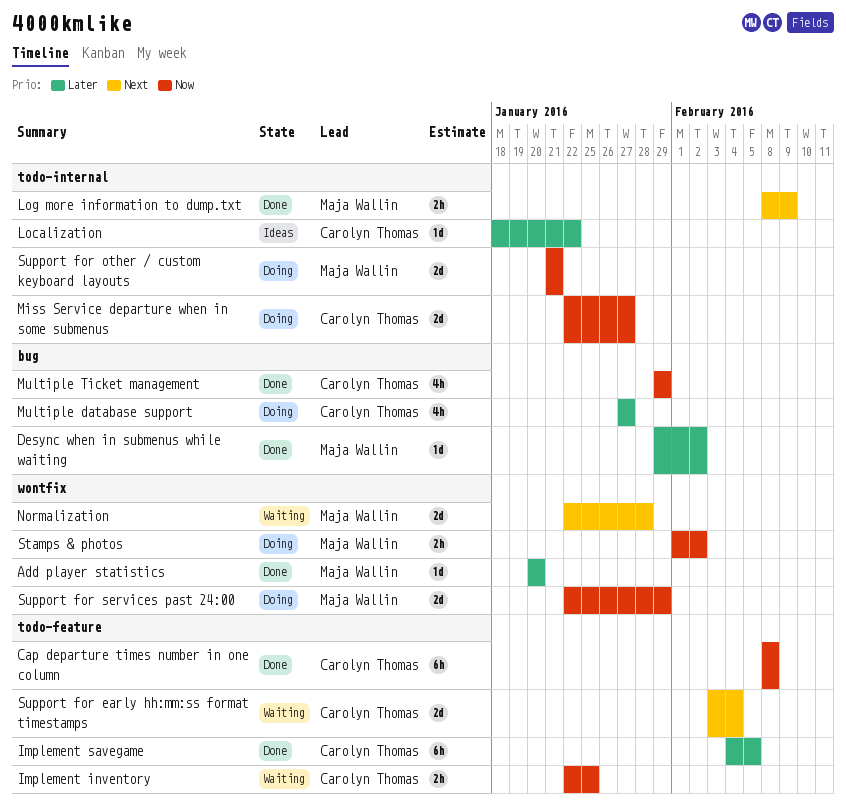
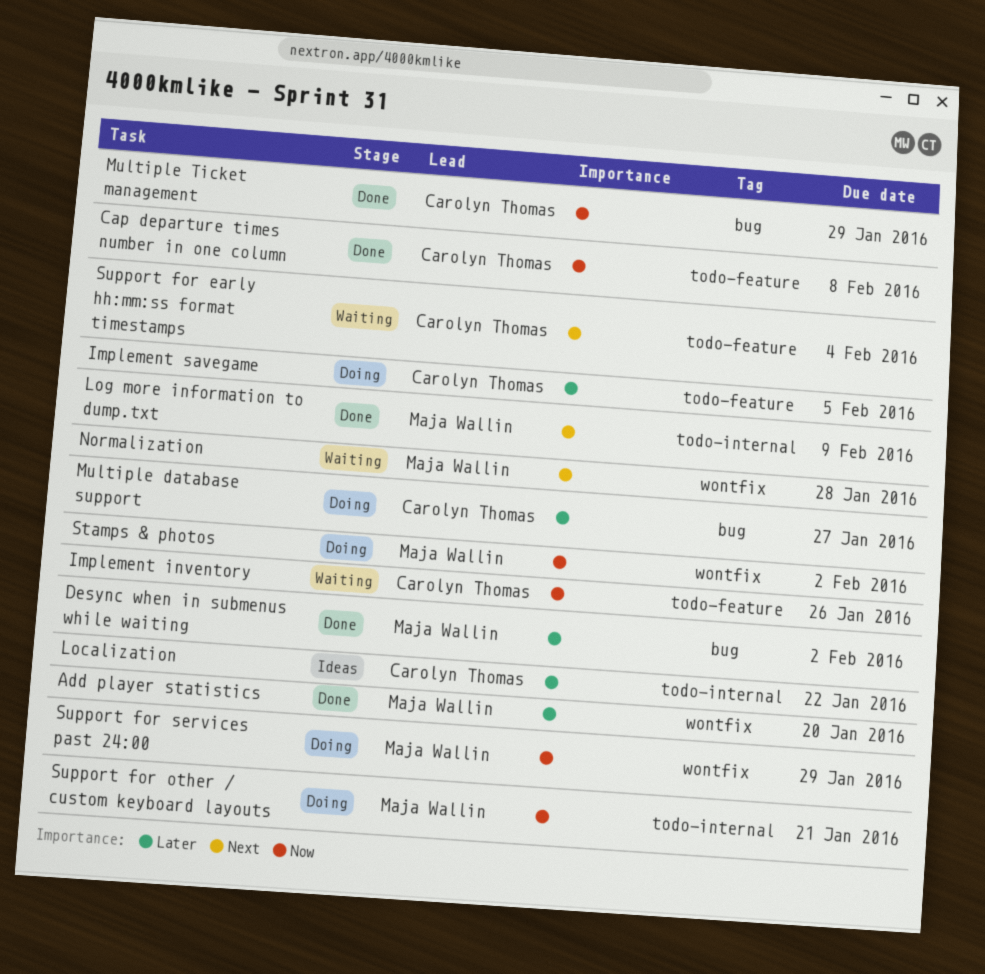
Implement inventory, due: Jan 25 -> Jan 26
Implement savegame, status: Done -> Doing
Miss Service departure when in some submenus: present -> none

